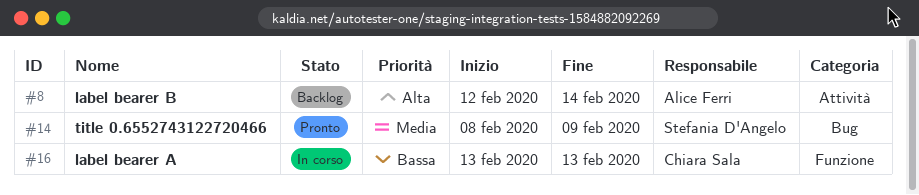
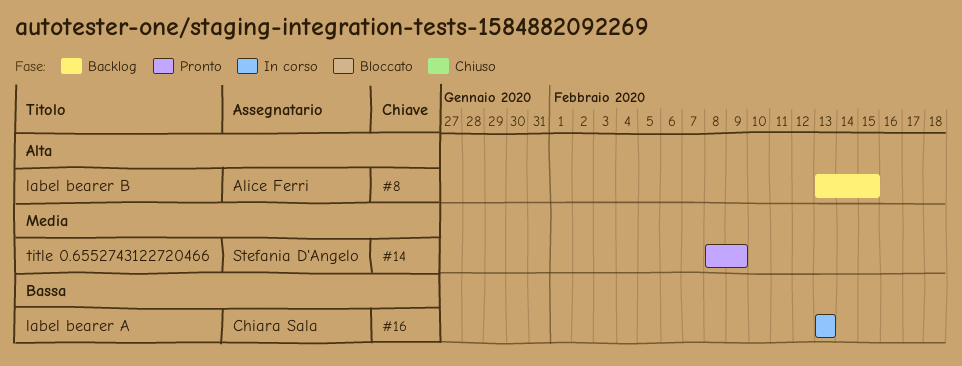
#8, start: Feb 12 -> Feb 13
#8, due: Feb 14 -> Feb 15

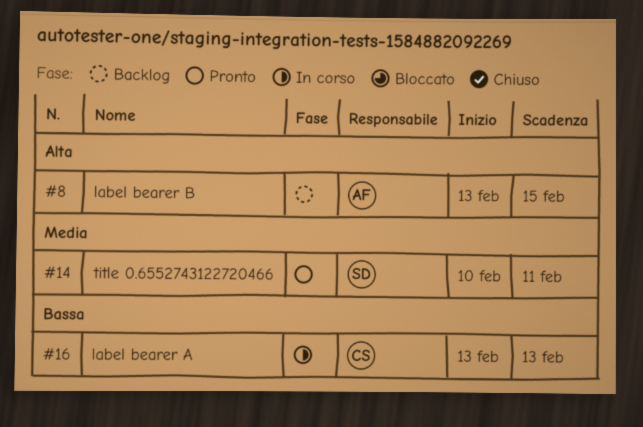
#14, start: Feb 8 -> Feb 10
#14, due: Feb 9 -> Feb 11

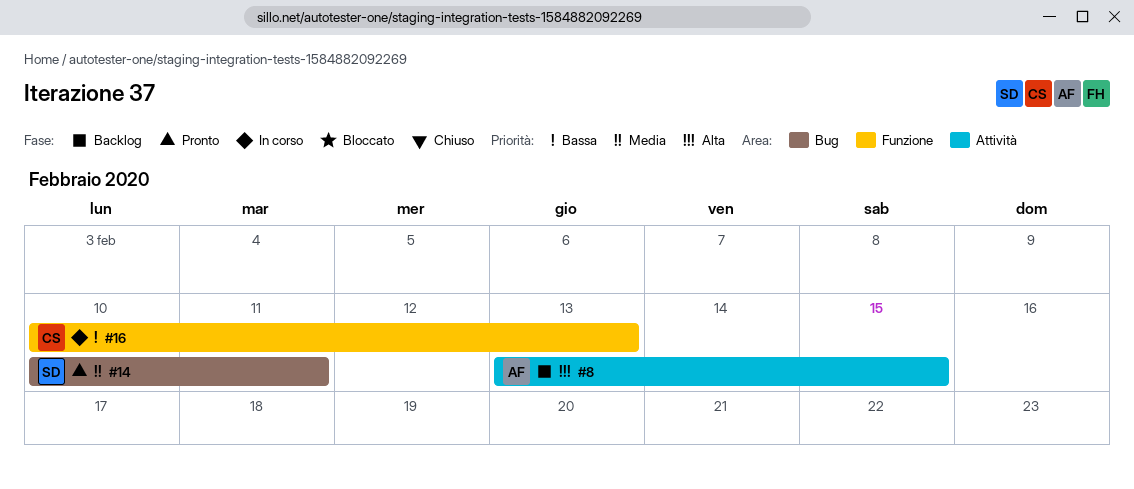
#16, start: Feb 13 -> Feb 10

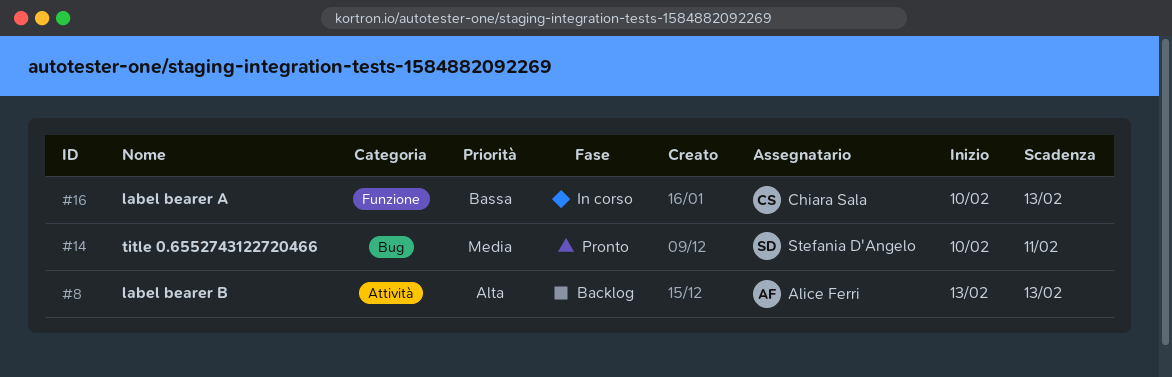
#8, due: Feb 15 -> Feb 13

